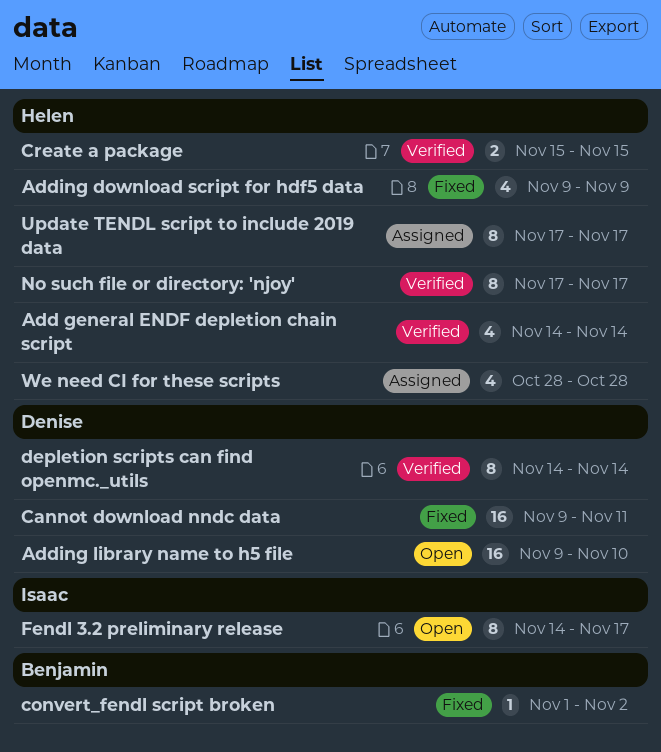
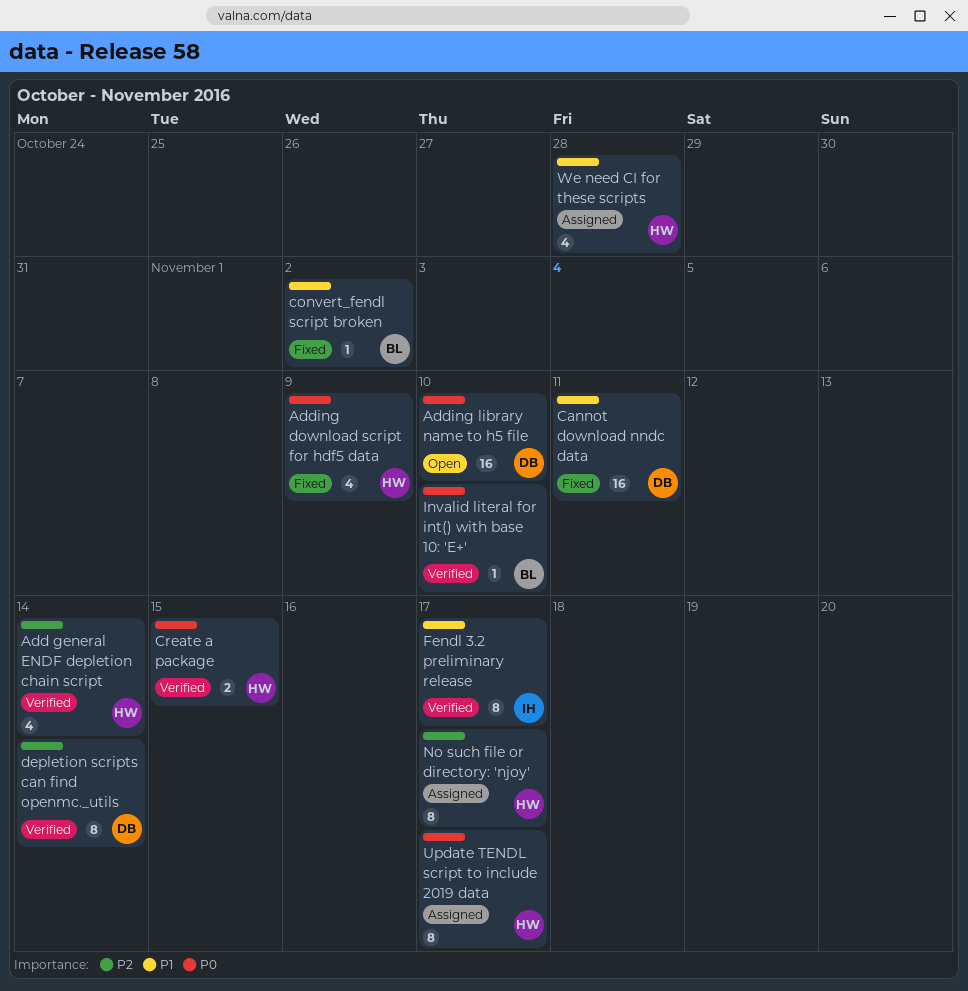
Fendl 3.2 preliminary release, status: Open -> Verified
Invalid literal for int() with base 10: 'E+': none -> present
No such file or directory: 'njoy', status: Verified -> Assigned

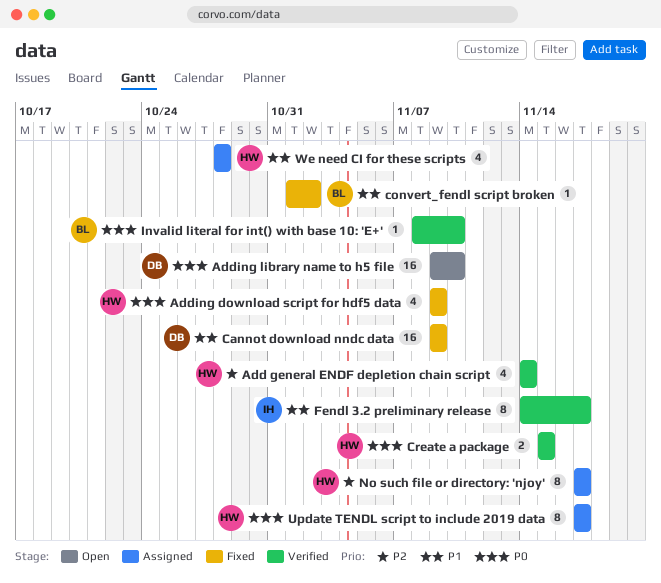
Cannot download nndc data, due: Nov 11 -> Nov 9
depletion scripts can find openmc._utils: present -> none

